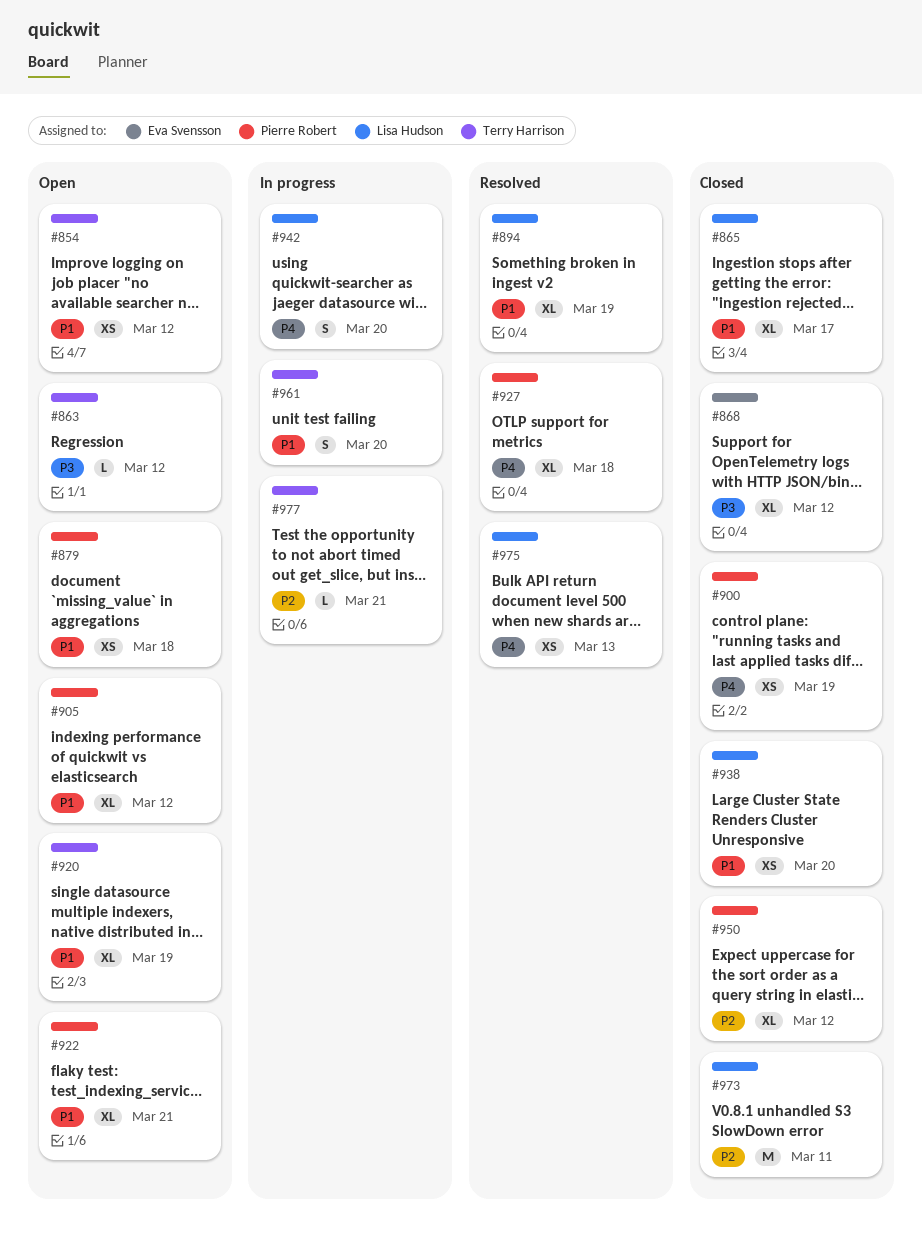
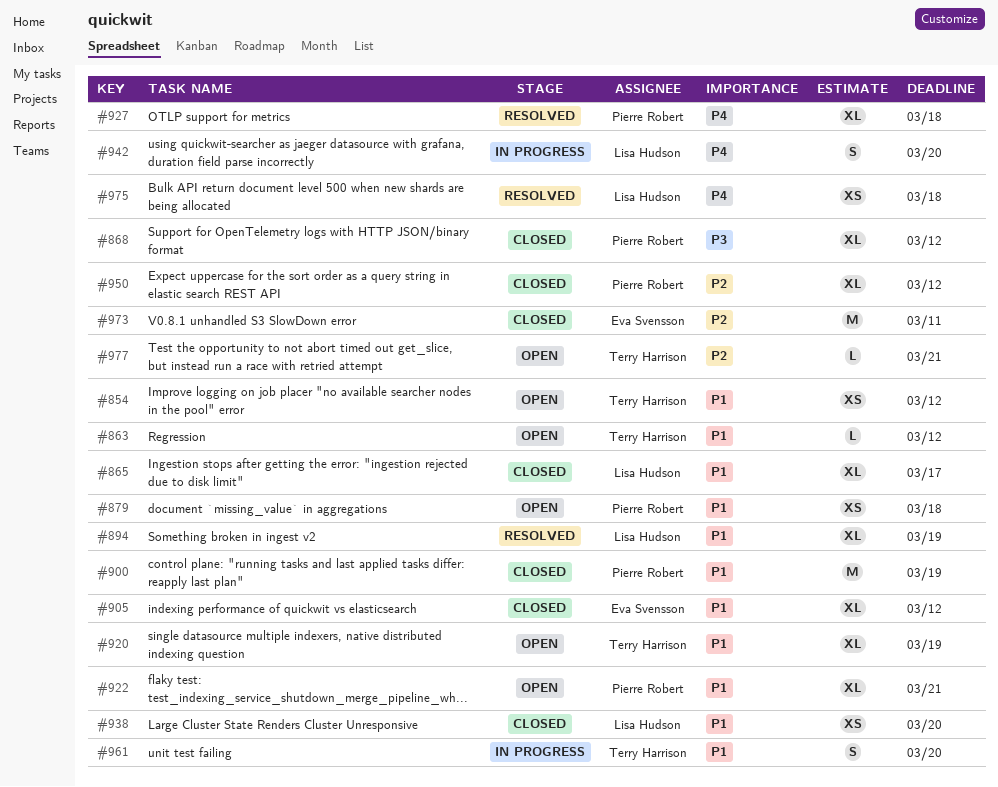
#863, priority: P3 -> P1
#868, owner: Eva Svensson -> Pierre Robert
#900, priority: P4 -> P1
#900, estimate: XS -> M
#905, status: Open -> Closed
#905, owner: Pierre Robert -> Eva Svensson
#973, owner: Lisa Hudson -> Eva Svensson
#975, due: Mar 13 -> Mar 18
#977, status: In progress -> Open

